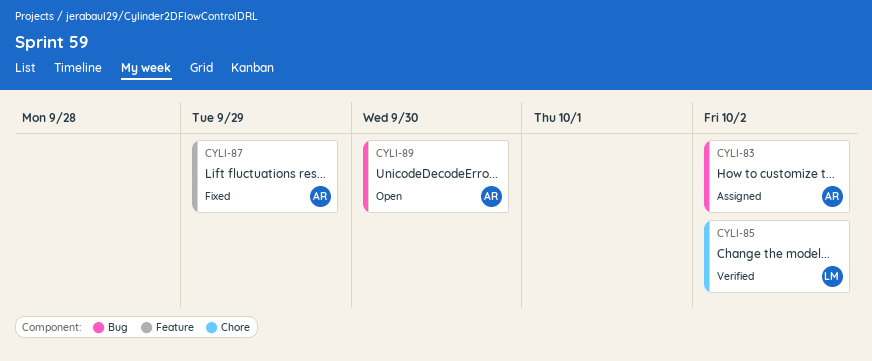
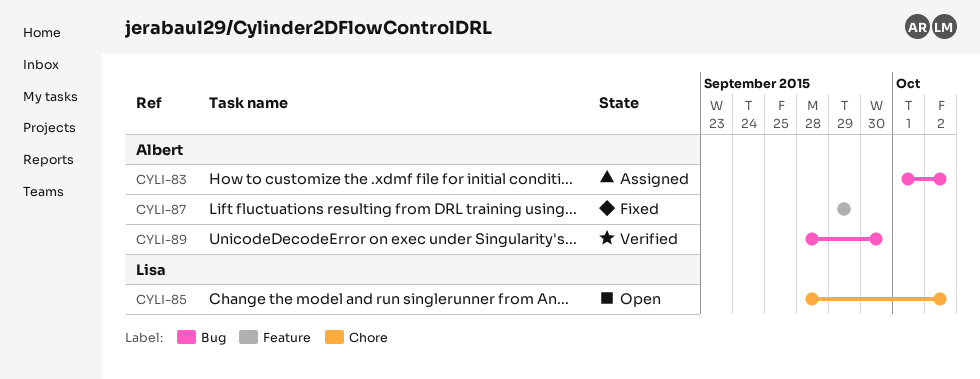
CYLI-85, status: Verified -> Open
CYLI-89, status: Open -> Verified

